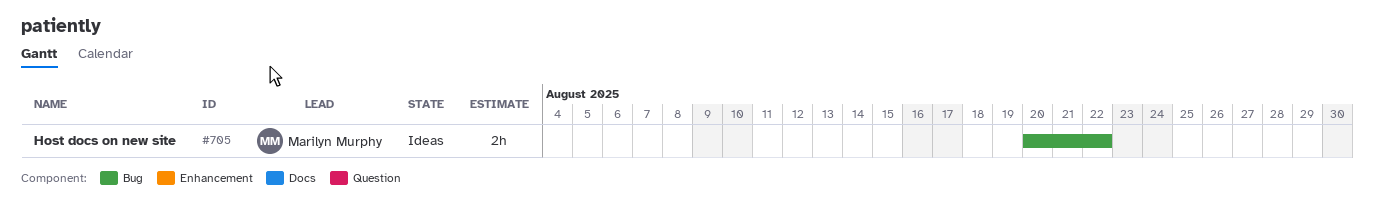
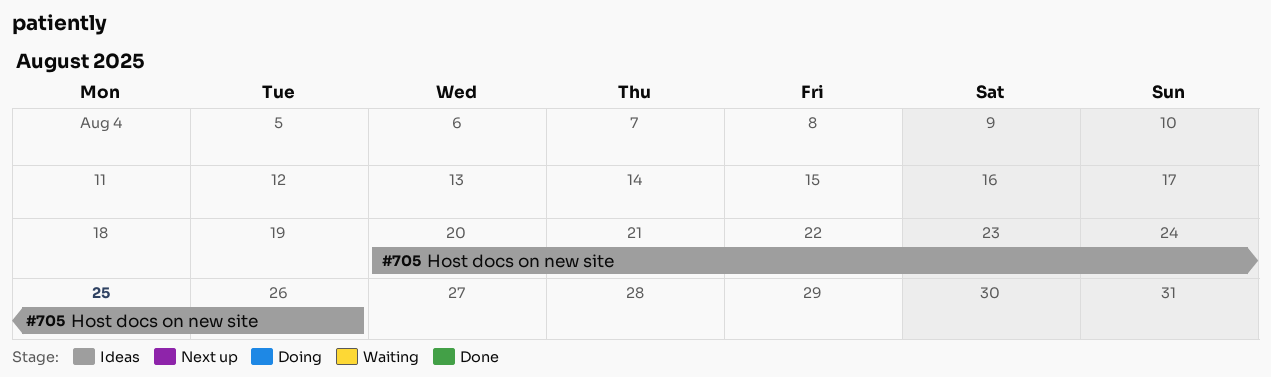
#705, due: Aug 22 -> Aug 26

